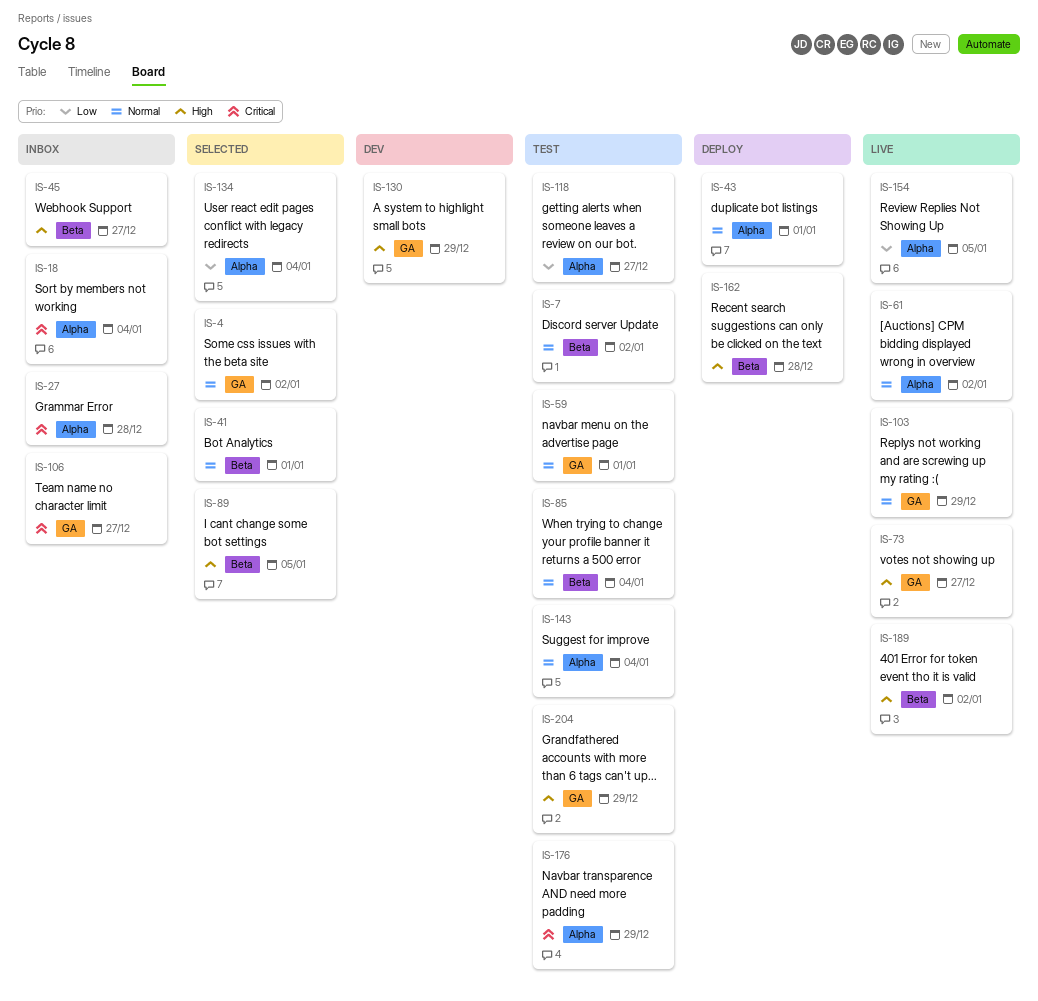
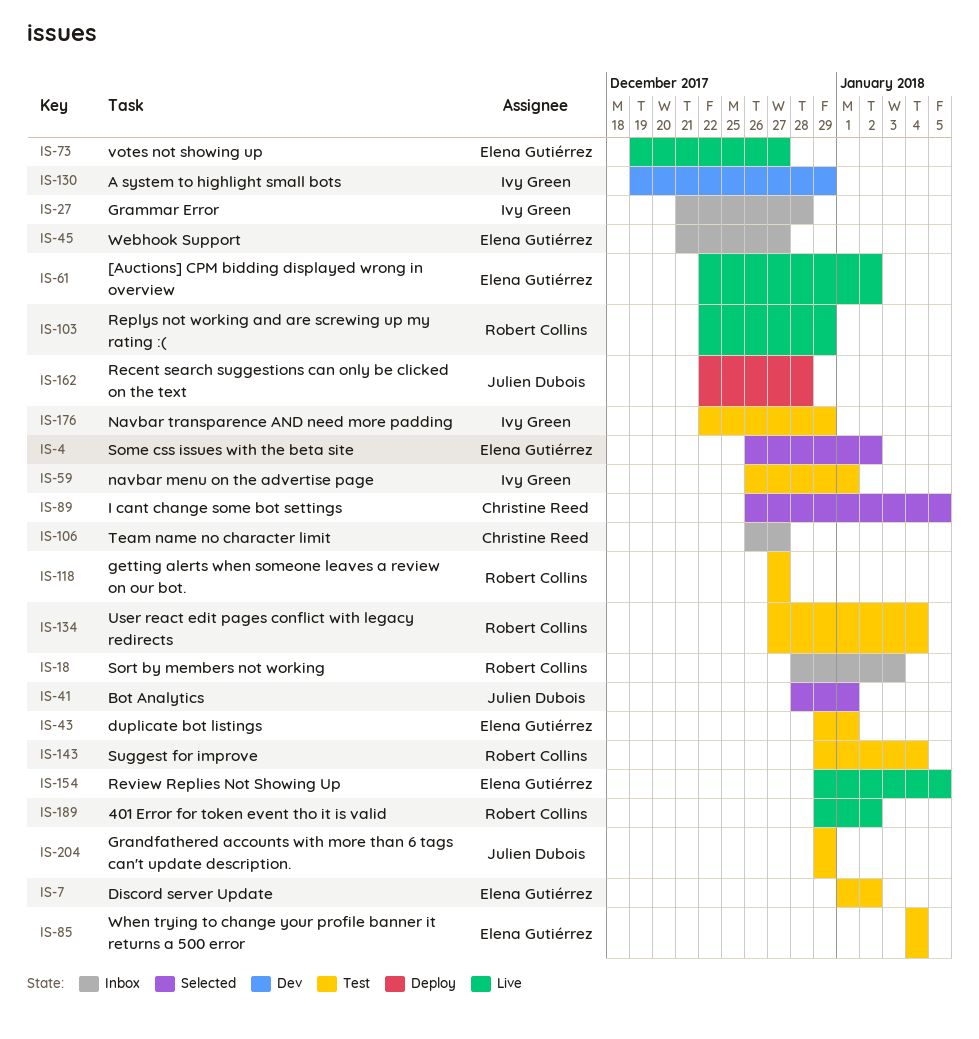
IS-18, due: Jan 4 -> Jan 3
IS-43, status: Deploy -> Test
IS-134, status: Selected -> Test

